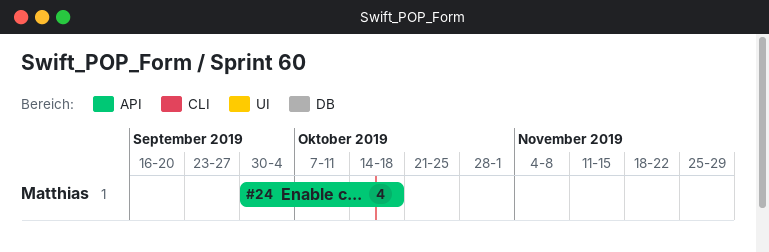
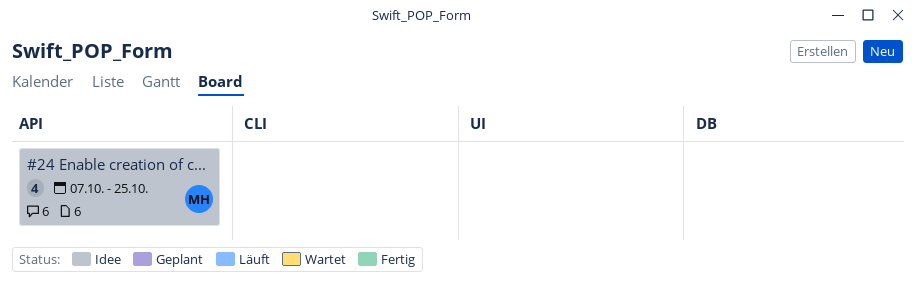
#24, start: Sep 30 -> Oct 7
#24, due: Oct 18 -> Oct 25

